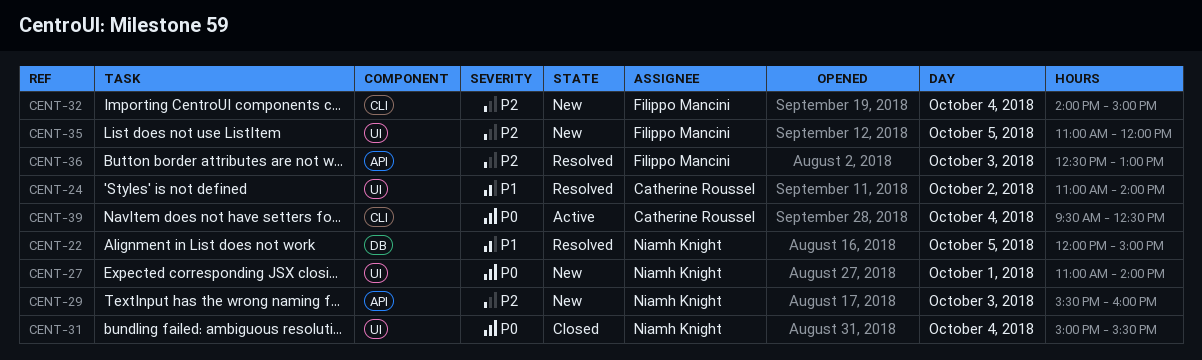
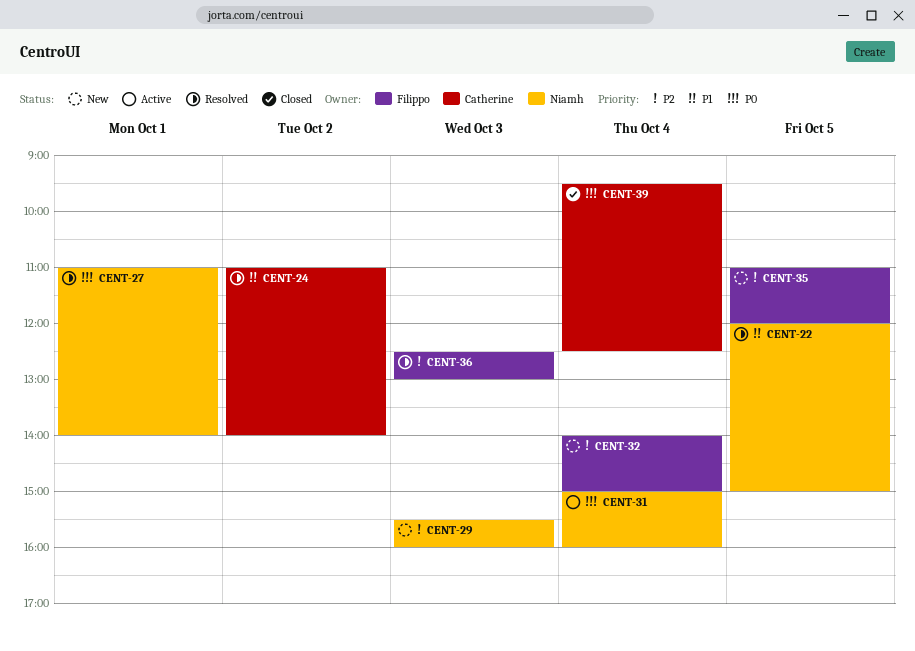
CENT-27, status: New -> Resolved
CENT-31, status: Closed -> Active
CENT-31, ends: 15:30 -> 16:00
CENT-39, status: Active -> Closed

